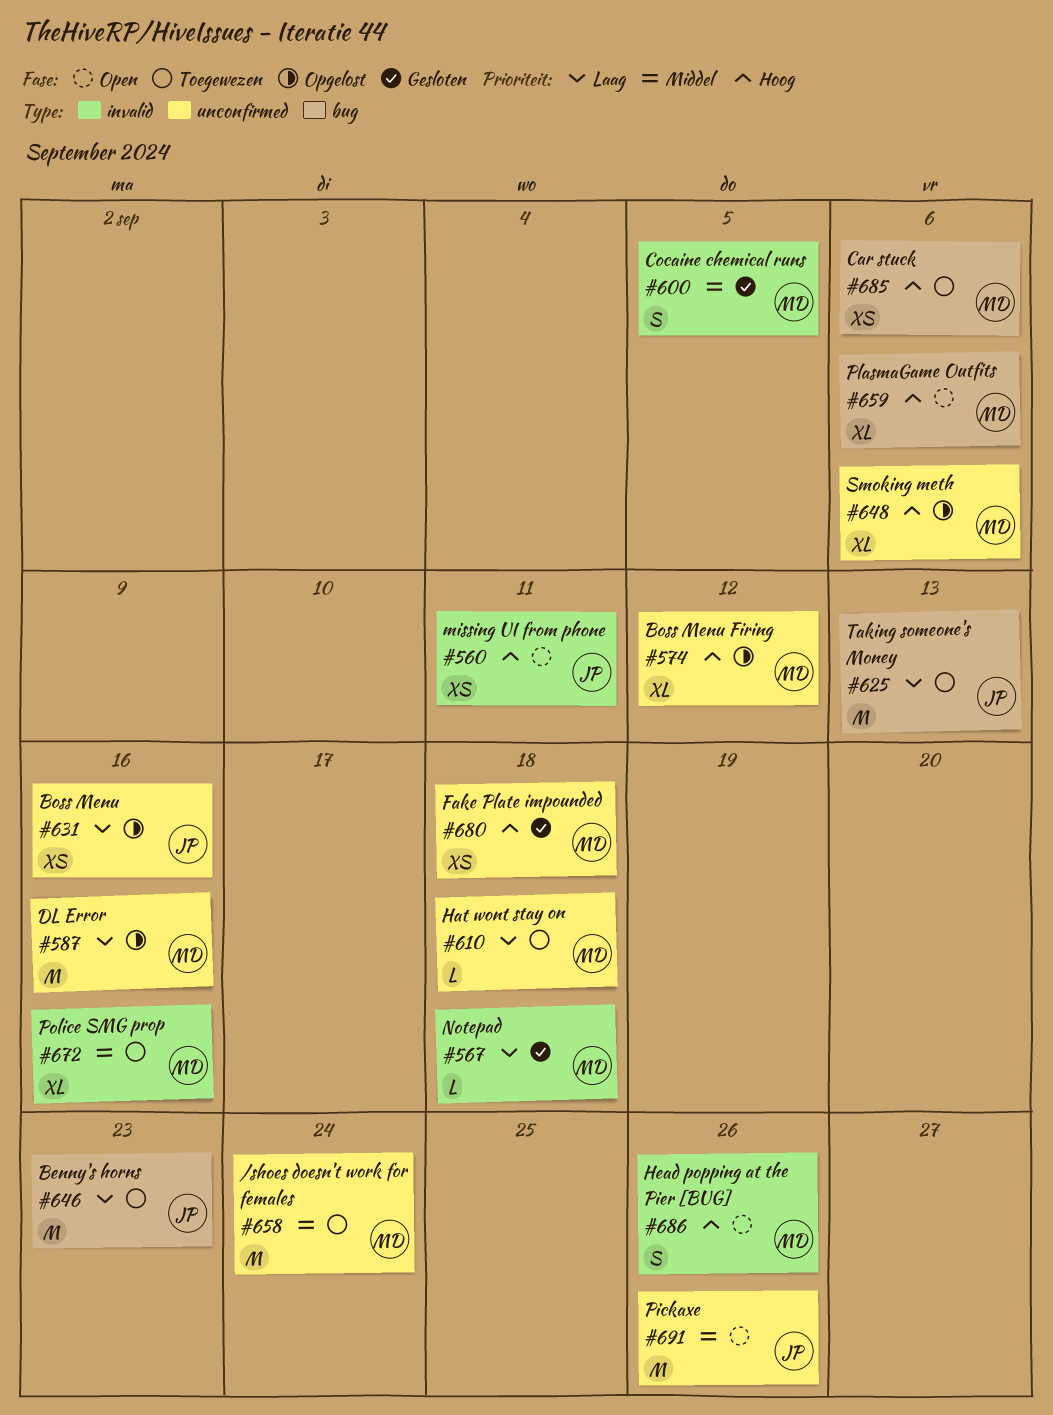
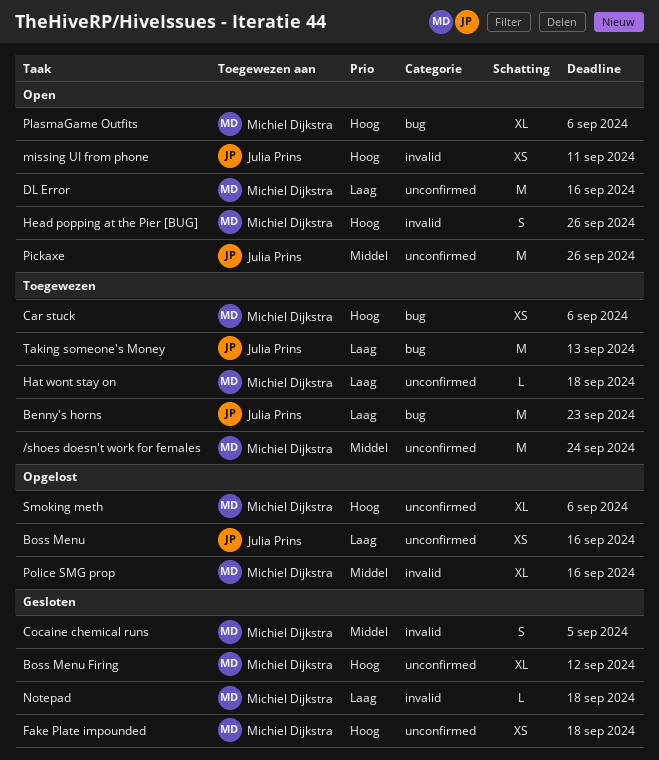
Boss Menu Firing, status: Opgelost -> Gesloten
DL Error, status: Opgelost -> Open
Police SMG prop, status: Toegewezen -> Opgelost

